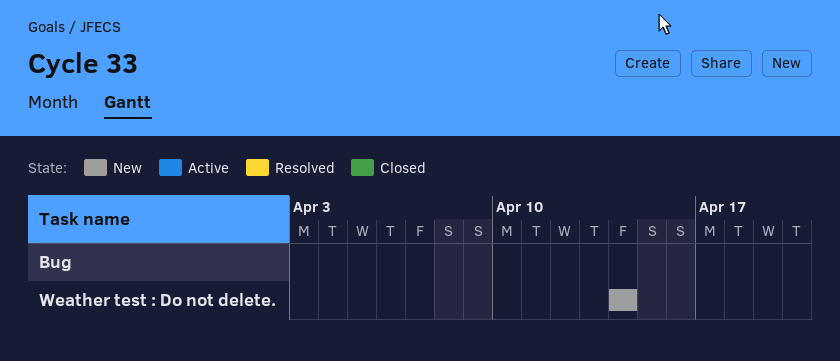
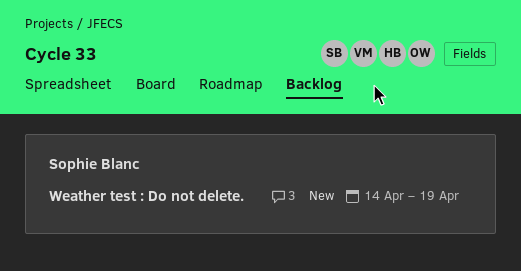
Weather test : Do not delete., due: Apr 14 -> Apr 19

